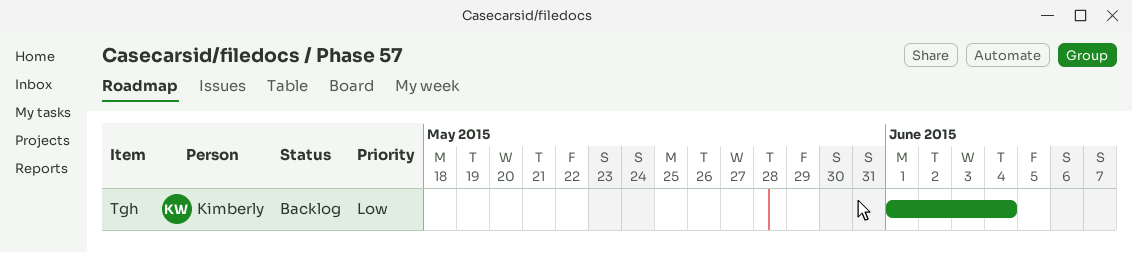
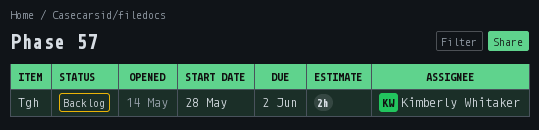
Tgh, start: Jun 1 -> May 28
Tgh, due: Jun 4 -> Jun 2

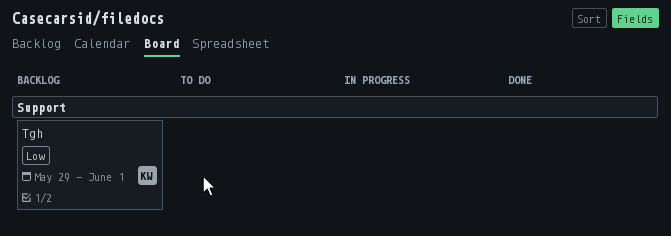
Tgh, start: May 28 -> May 29
Tgh, due: Jun 2 -> Jun 1

